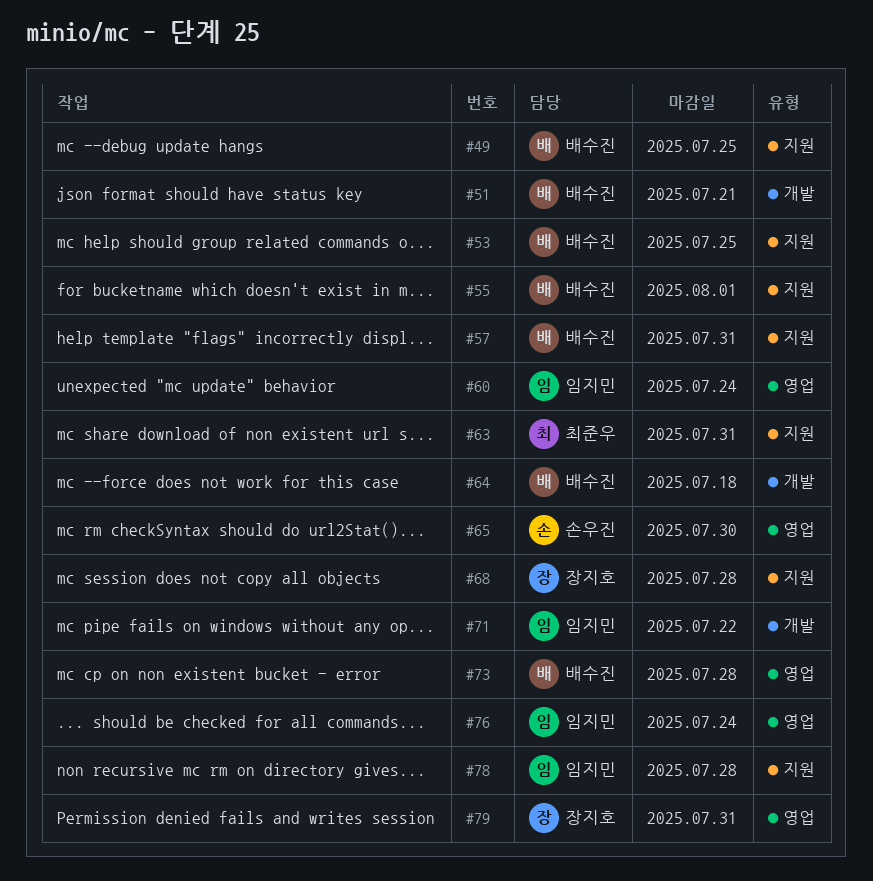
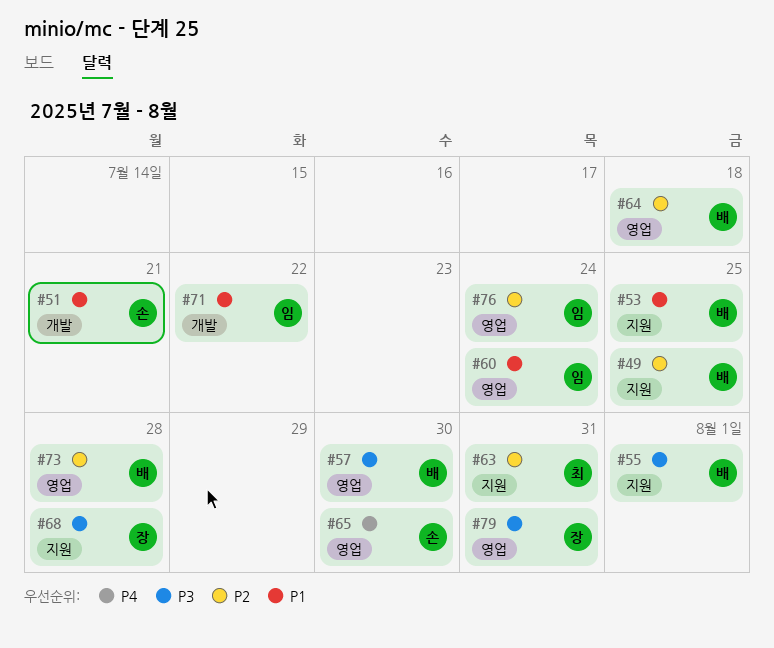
#51, owner: 배수진 -> 손우진
#57, label: 지원 -> 영업
#57, due: Jul 31 -> Jul 30
#64, label: 개발 -> 영업
#78: present -> none

